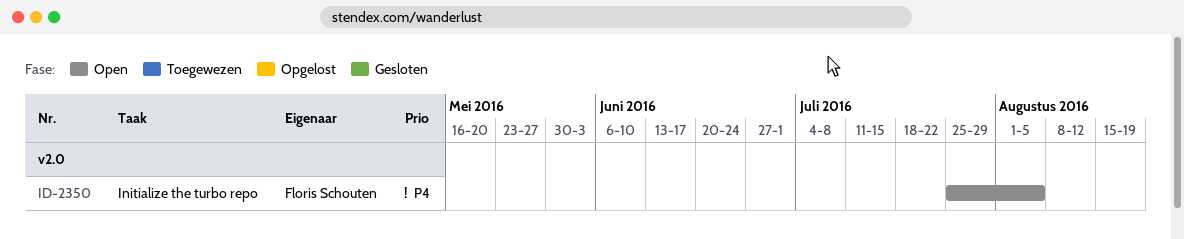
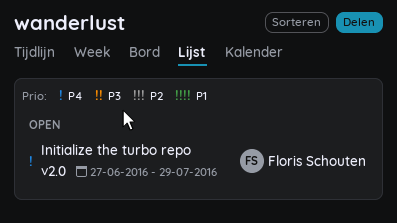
Initialize the turbo repo, start: Jul 25 -> Jun 27
Initialize the turbo repo, due: Aug 5 -> Jul 29

